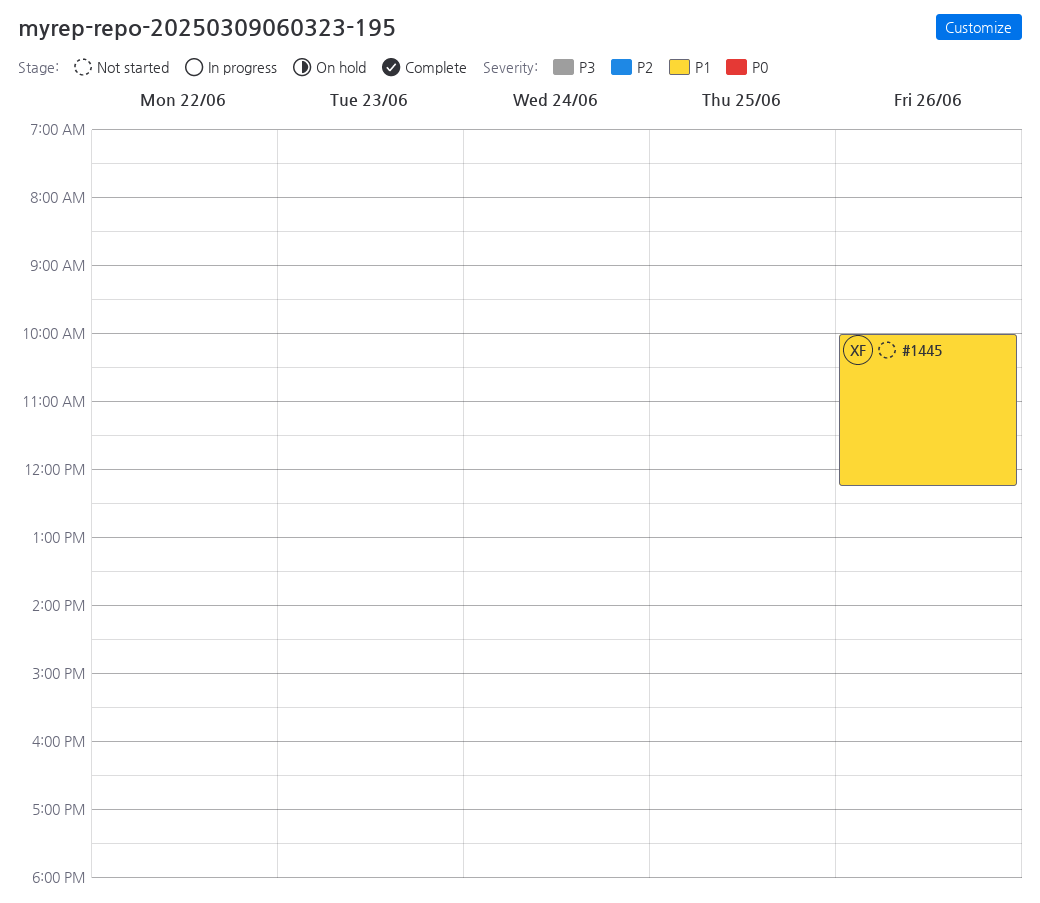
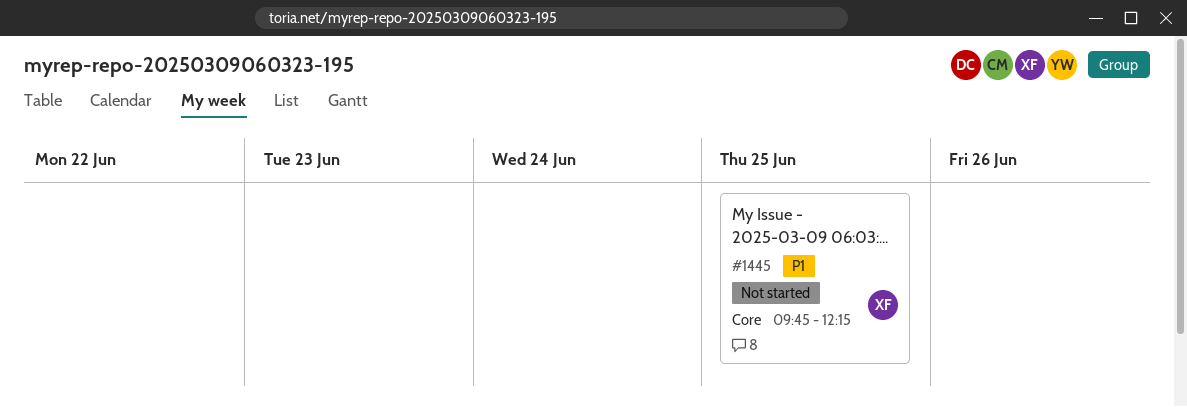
#1445, day: Jun 26 -> Jun 25
#1445, begins: 10:00 -> 09:45

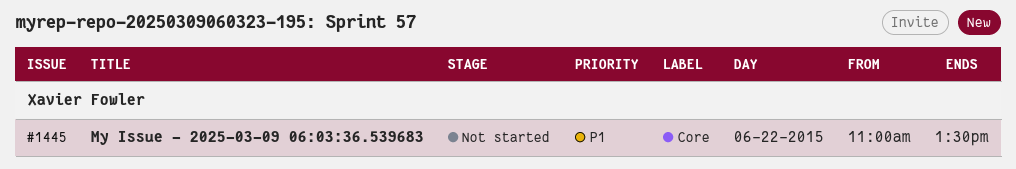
#1445, day: Jun 25 -> Jun 22
#1445, begins: 09:45 -> 11:00
#1445, ends: 12:15 -> 13:30

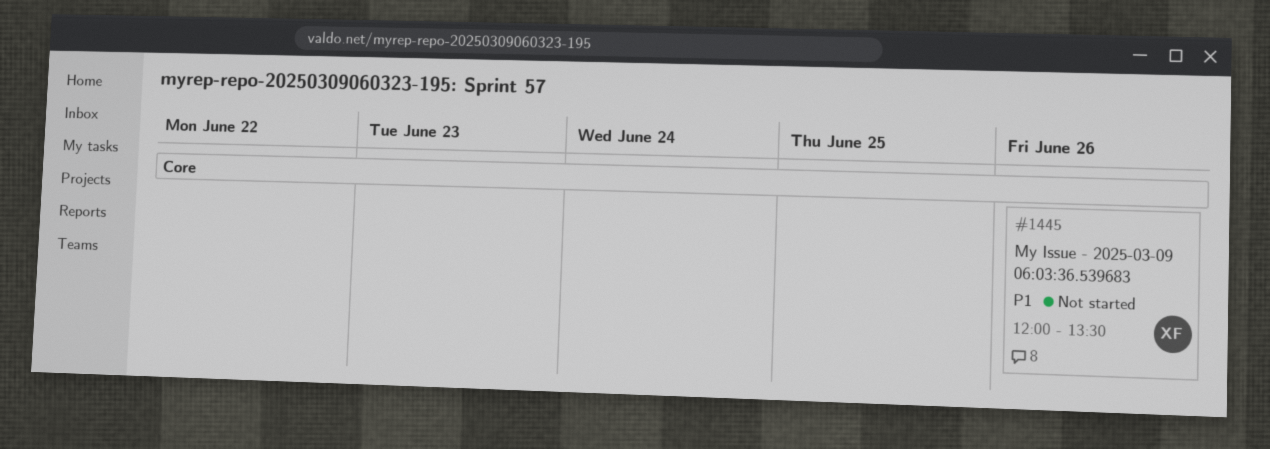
#1445, day: Jun 22 -> Jun 26
#1445, begins: 11:00 -> 12:00

